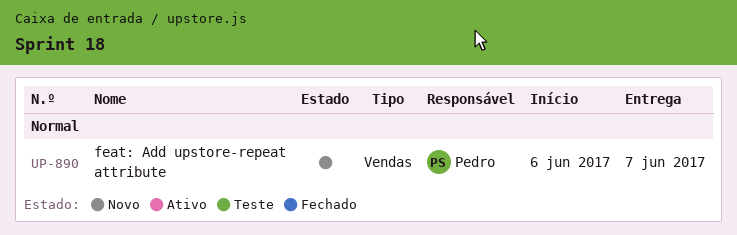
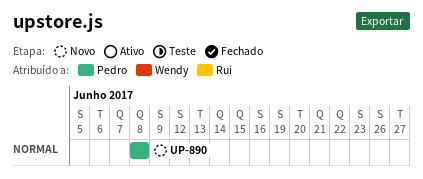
UP-890, start: Jun 6 -> Jun 8
UP-890, due: Jun 7 -> Jun 8

